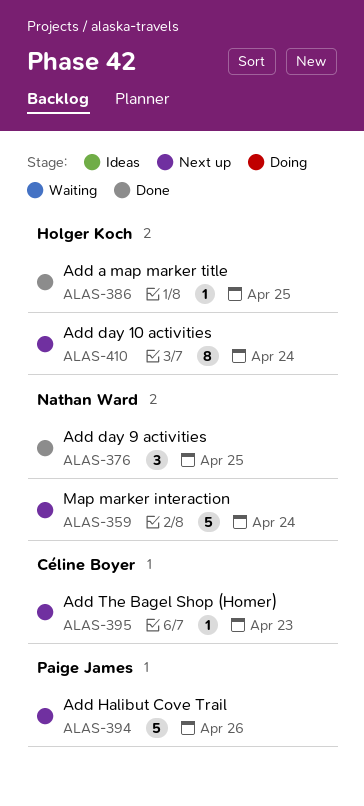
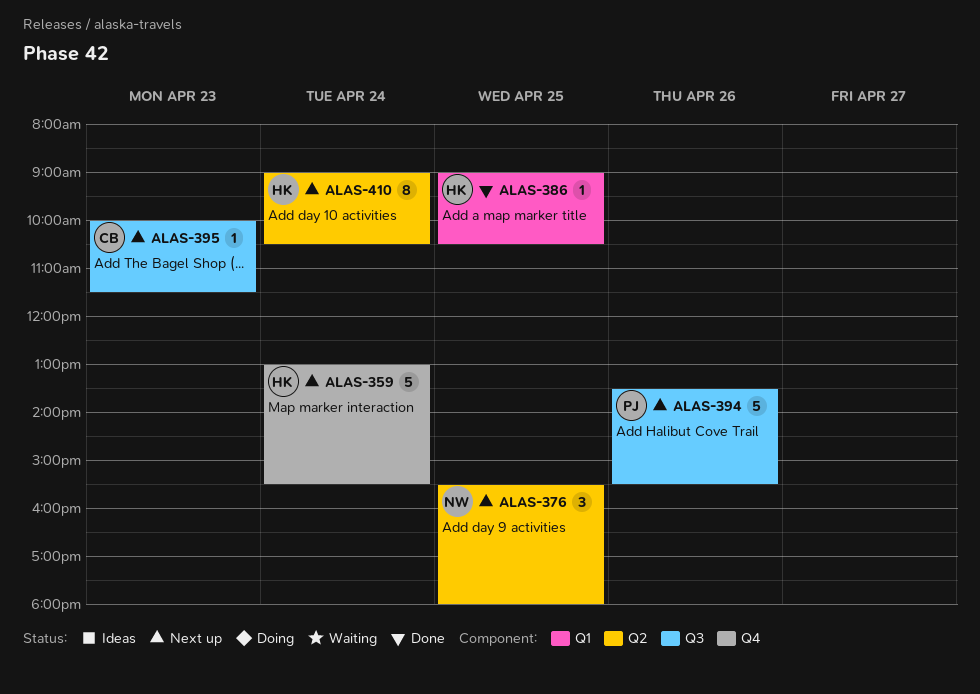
ALAS-359, owner: Nathan Ward -> Holger Koch
ALAS-376, status: Done -> Next up

